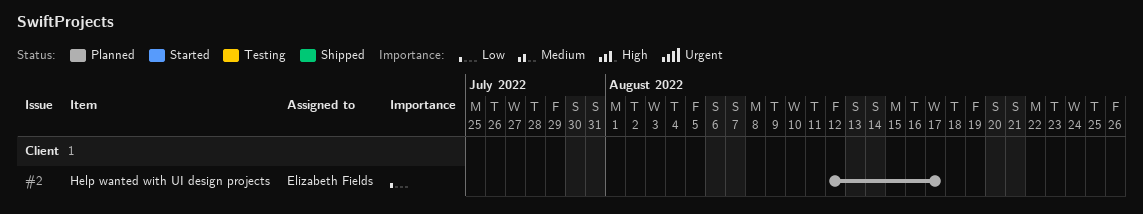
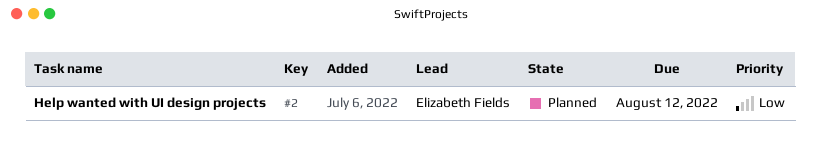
#2, due: Aug 17 -> Aug 12

